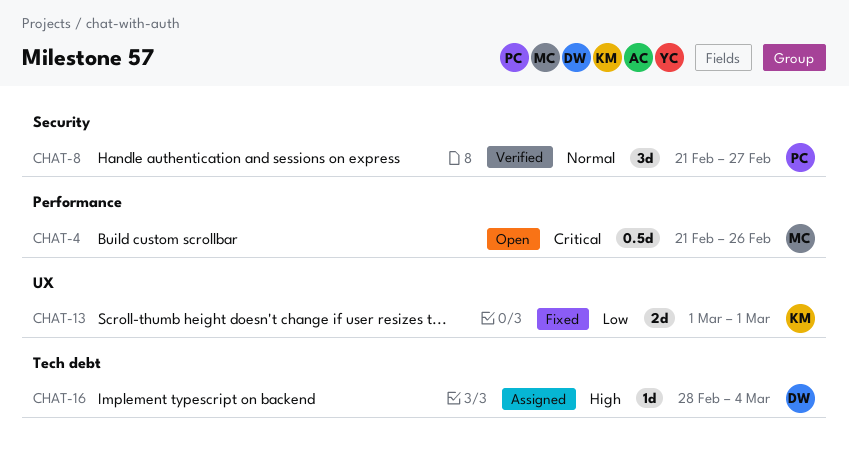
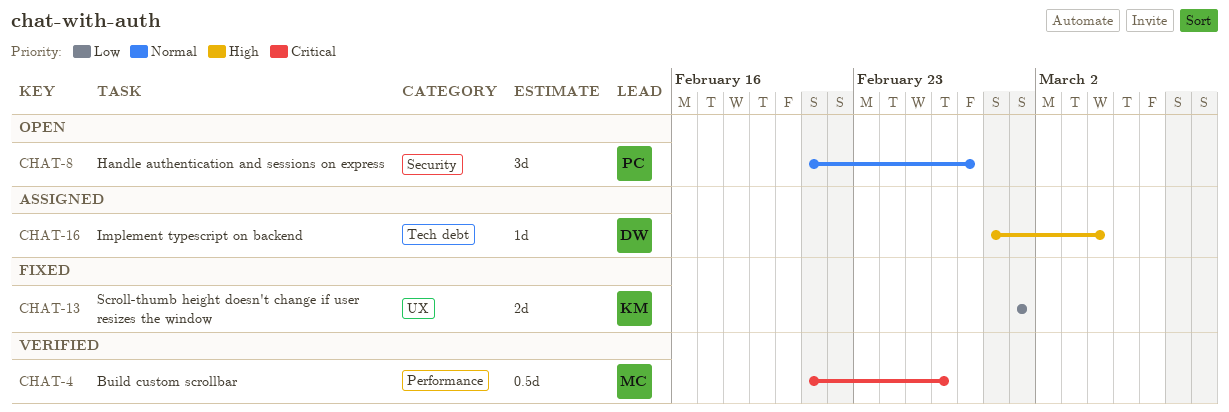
CHAT-4, status: Open -> Verified
CHAT-8, status: Verified -> Open

